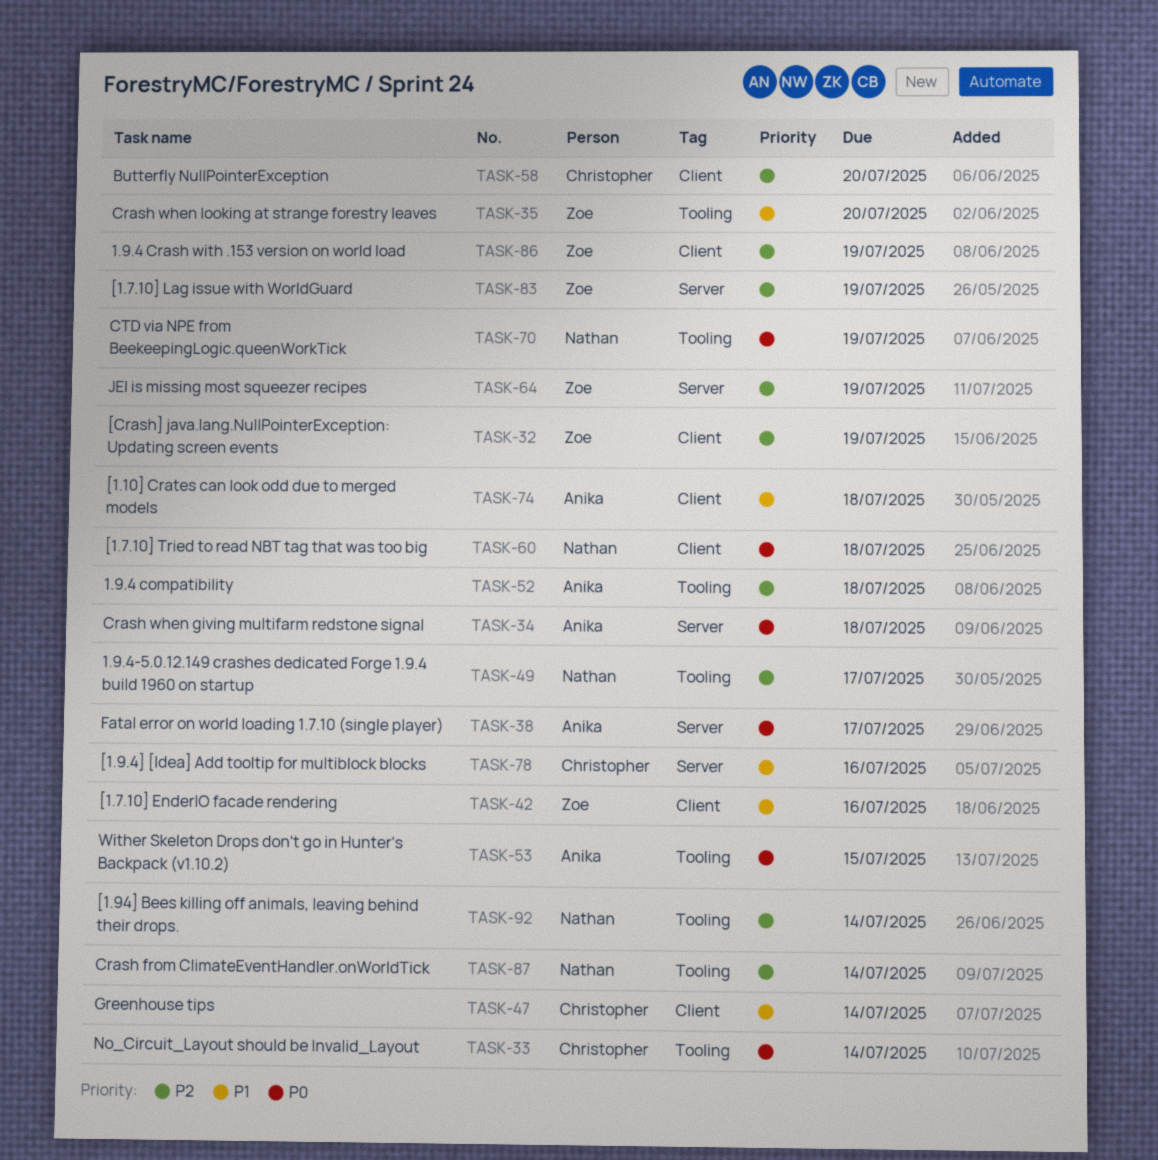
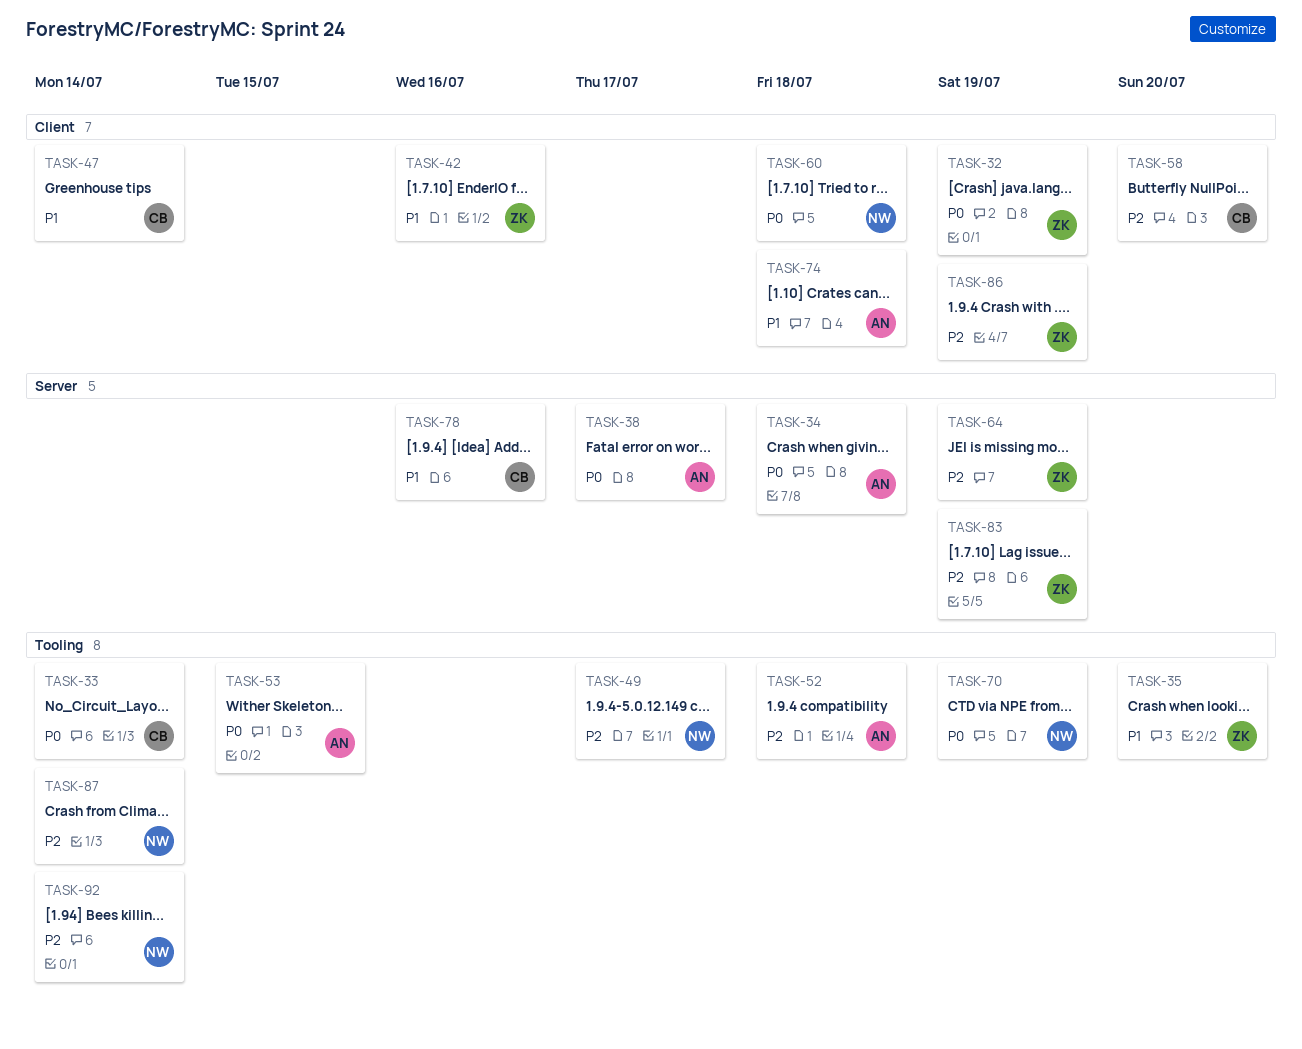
TASK-32, priority: P2 -> P0

